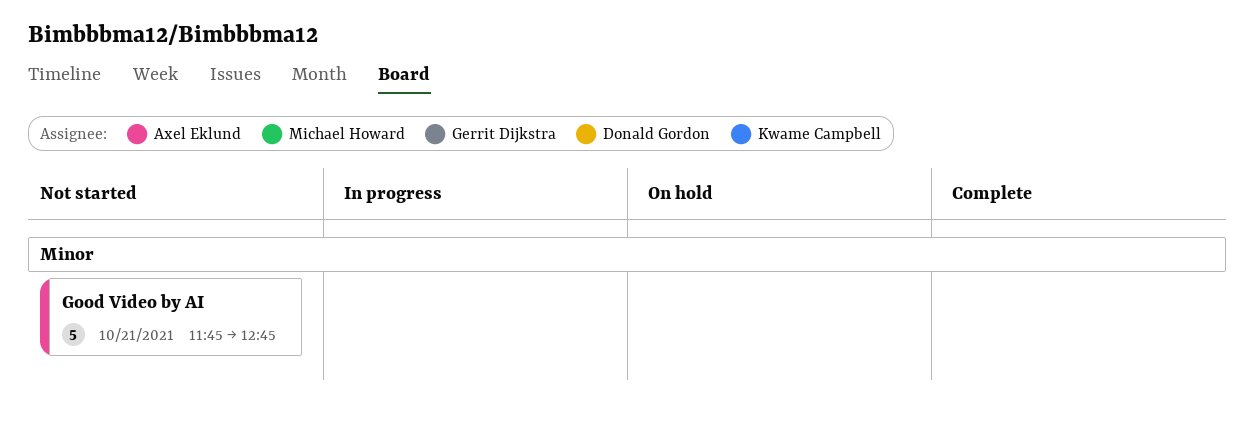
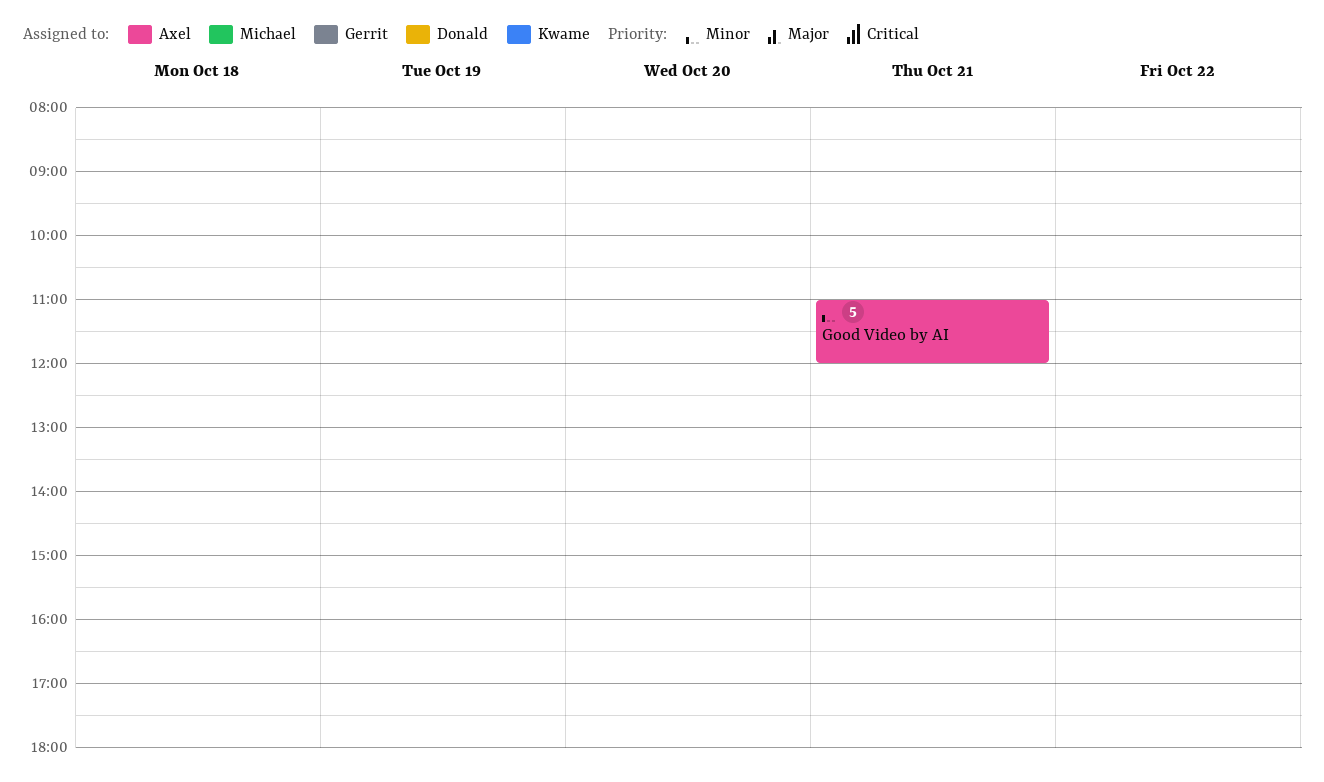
Good Video by AI, begins: 11:45 -> 11:00
Good Video by AI, ends: 12:45 -> 12:00

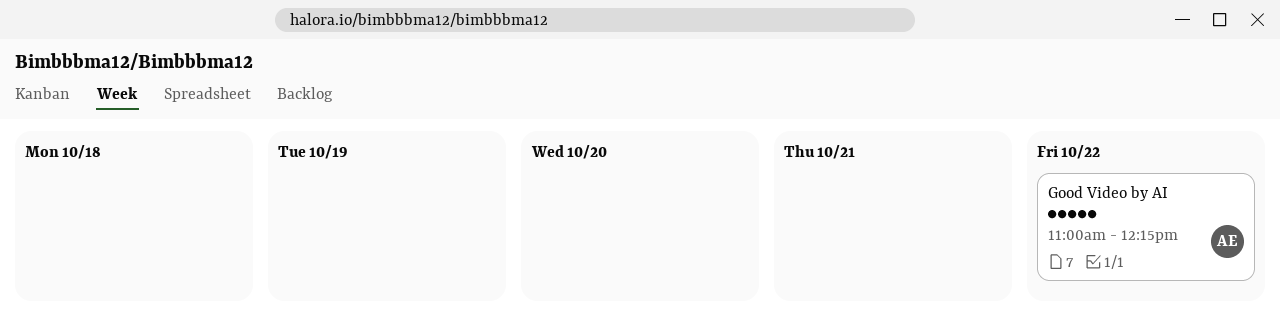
Good Video by AI, day: Oct 21 -> Oct 22
Good Video by AI, ends: 12:00 -> 12:15

